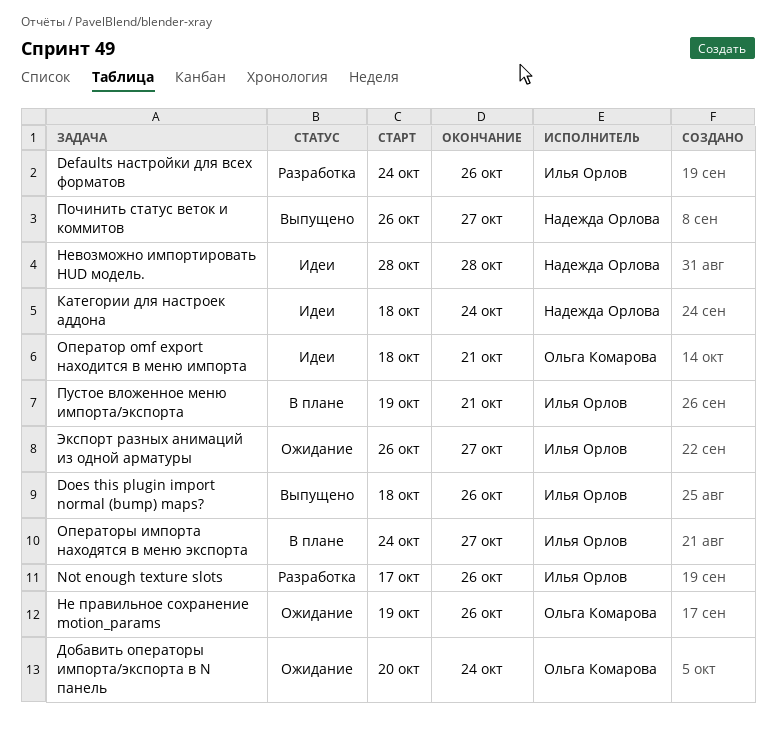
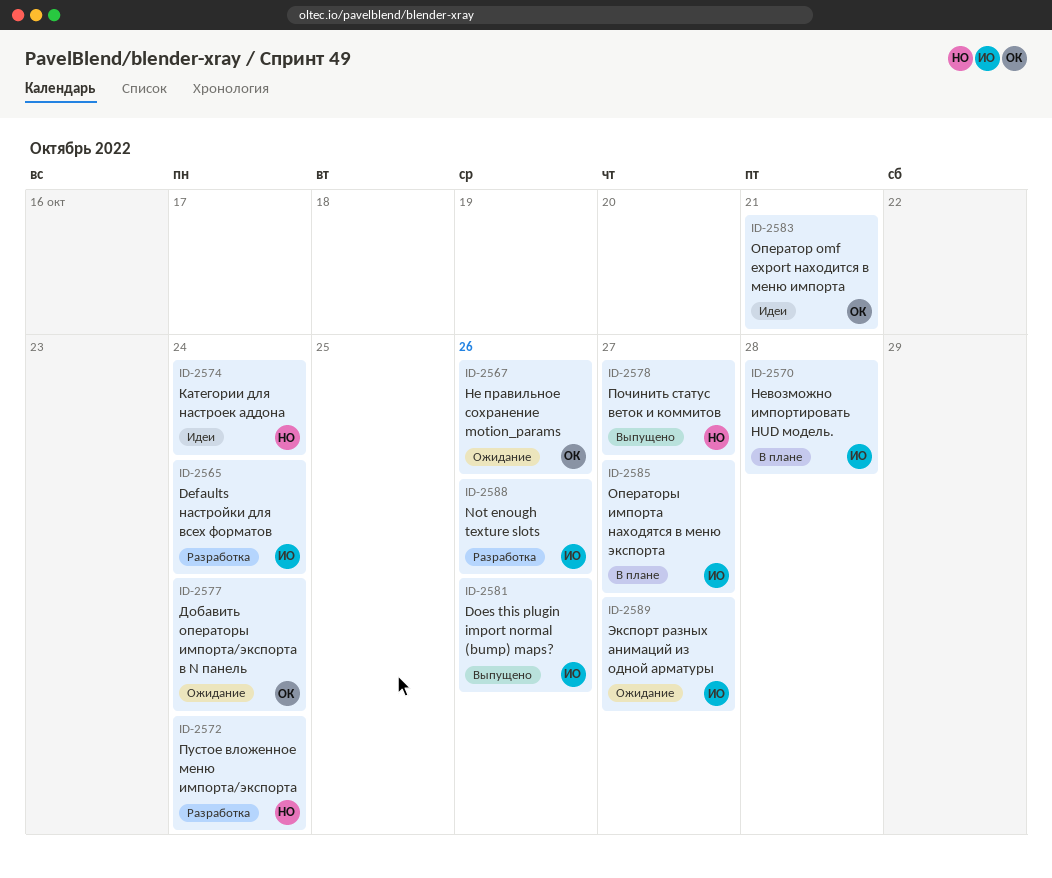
Defaults настройки для всех форматов, due: Oct 26 -> Oct 24
Невозможно импортировать HUD модель., status: Идеи -> В плане
Невозможно импортировать HUD модель., owner: Надежда Орлова -> Илья Орлов
Пустое вложенное меню импорта/экспорта, status: В плане -> Разработка
Пустое вложенное меню импорта/экспорта, owner: Илья Орлов -> Надежда Орлова
Пустое вложенное меню импорта/экспорта, due: Oct 21 -> Oct 24

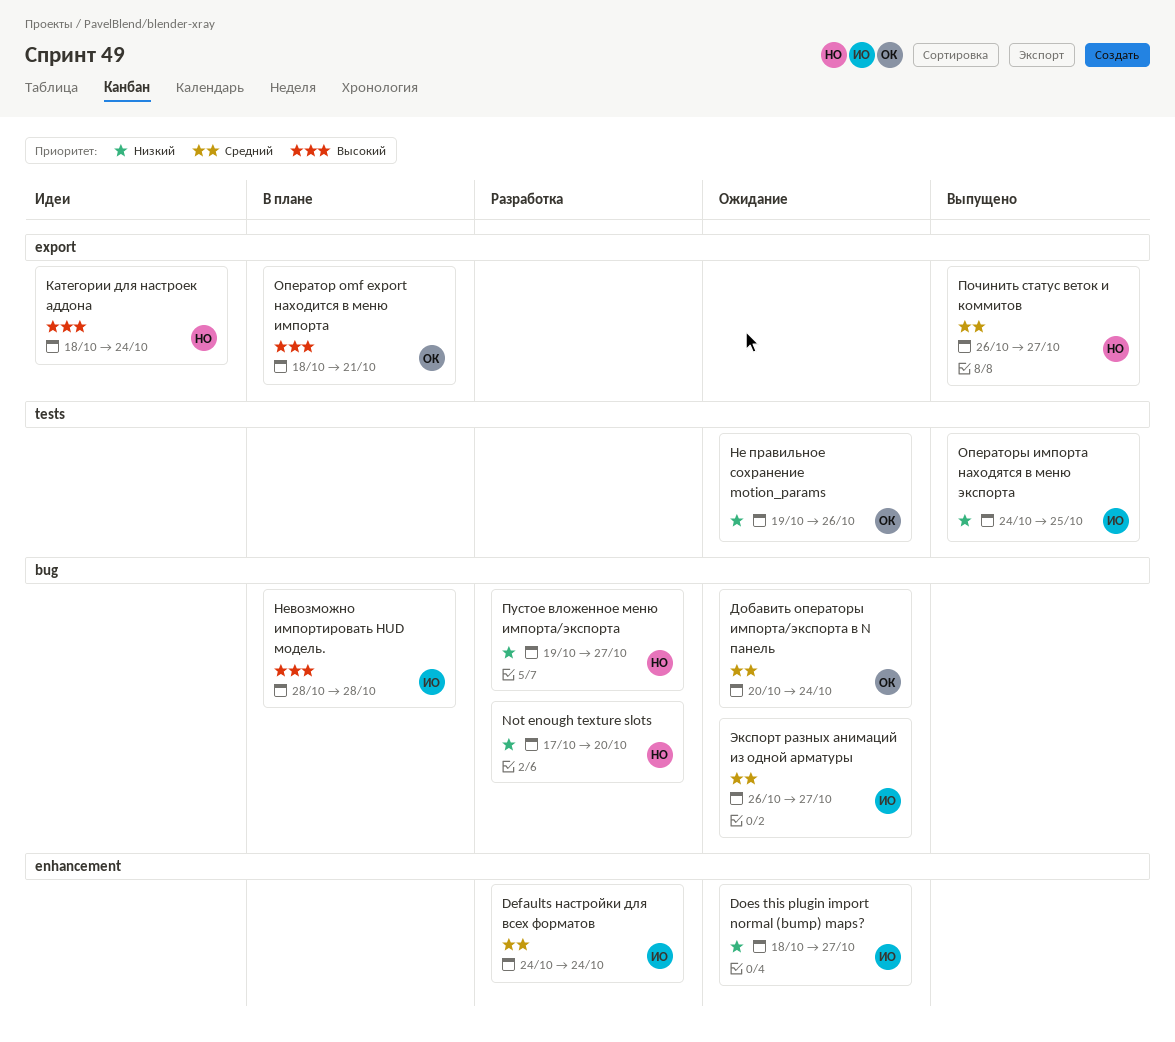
Does this plugin import normal (bump) maps?, status: Выпущено -> Ожидание
Does this plugin import normal (bump) maps?, due: Oct 26 -> Oct 27
Not enough texture slots, owner: ИО -> НО
Not enough texture slots, due: Oct 26 -> Oct 20
Оператор omf export находится в меню импорта, status: Идеи -> В плане
Операторы импорта находятся в меню экспорта, status: В плане -> Выпущено
Операторы импорта находятся в меню экспорта, due: Oct 27 -> Oct 25
Пустое вложенное меню импорта/экспорта, due: Oct 24 -> Oct 27

